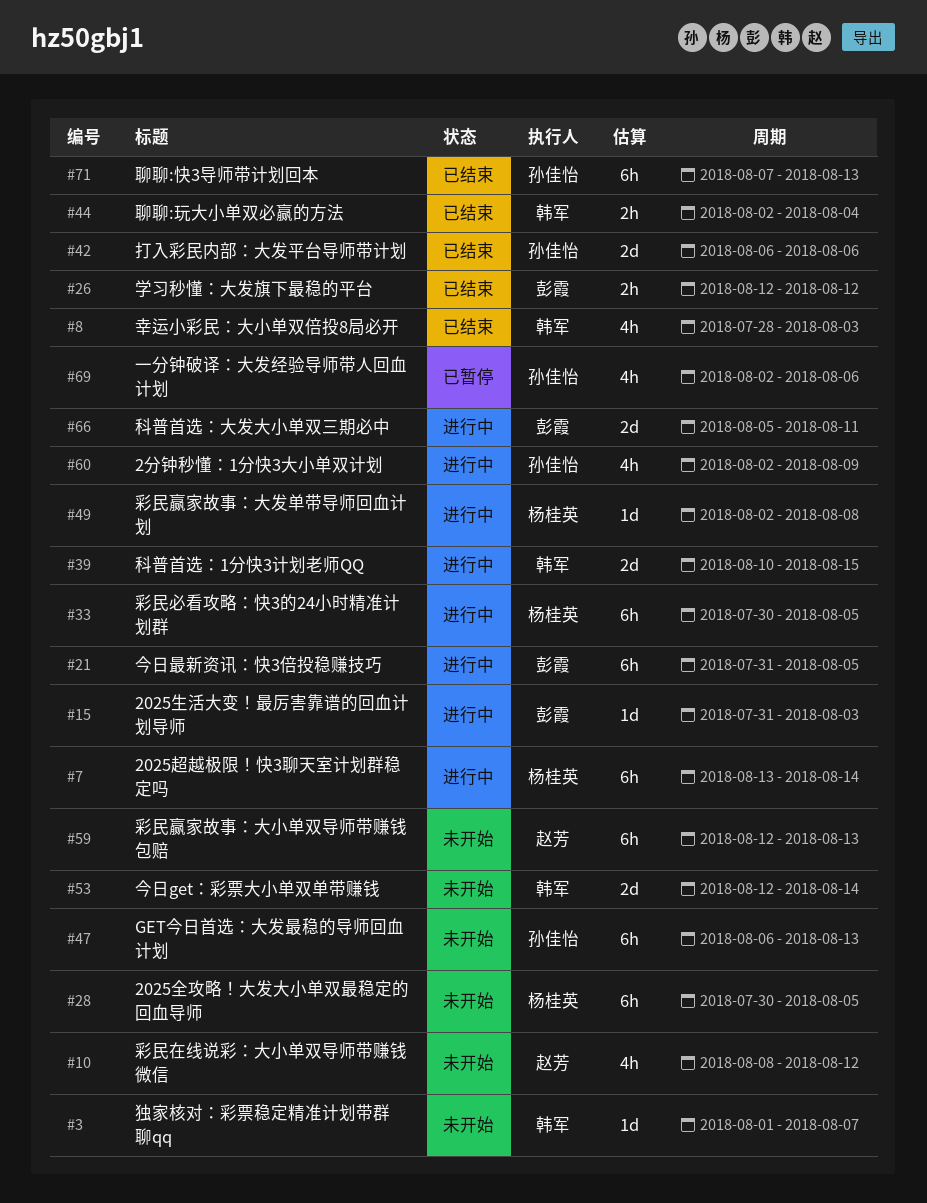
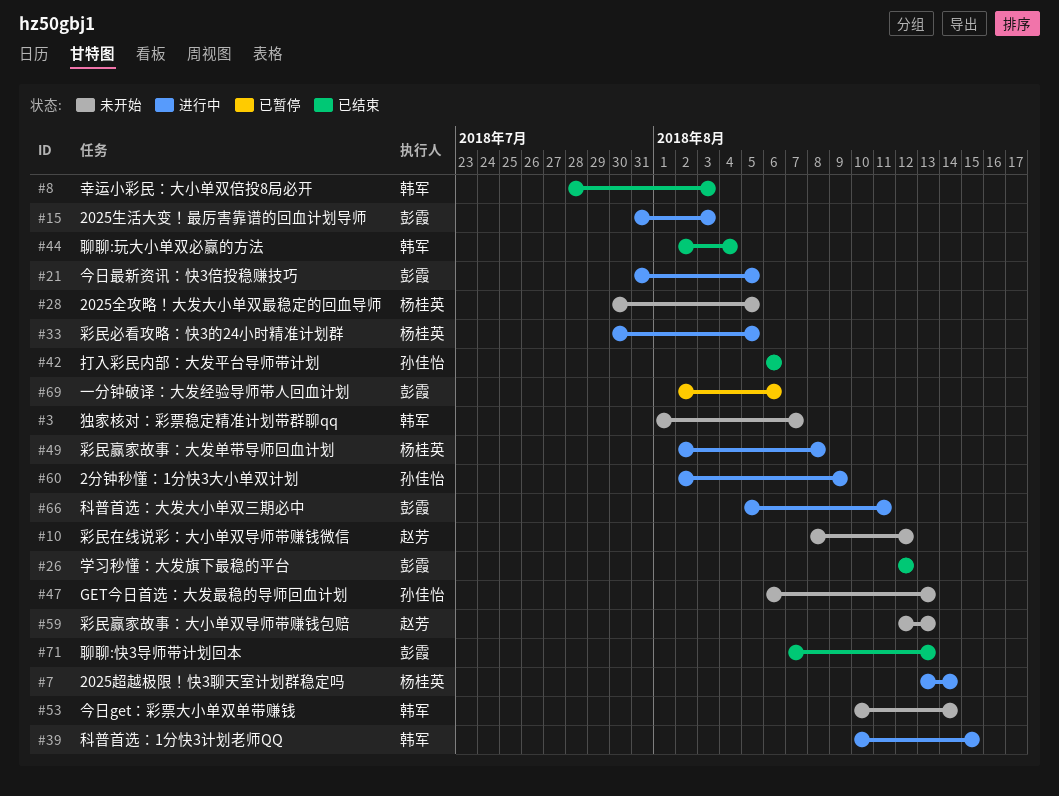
#53, start: Aug 12 -> Aug 10
#69, owner: 孙佳怡 -> 彭霞
#71, owner: 孙佳怡 -> 彭霞

